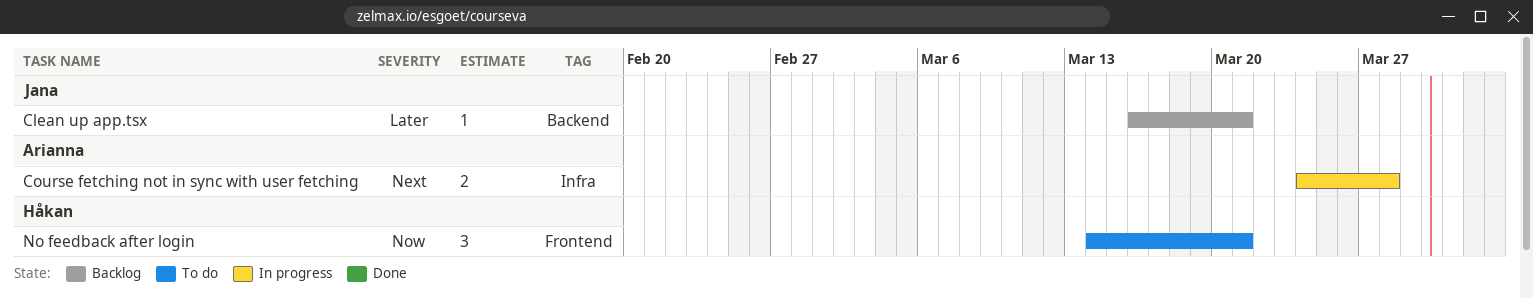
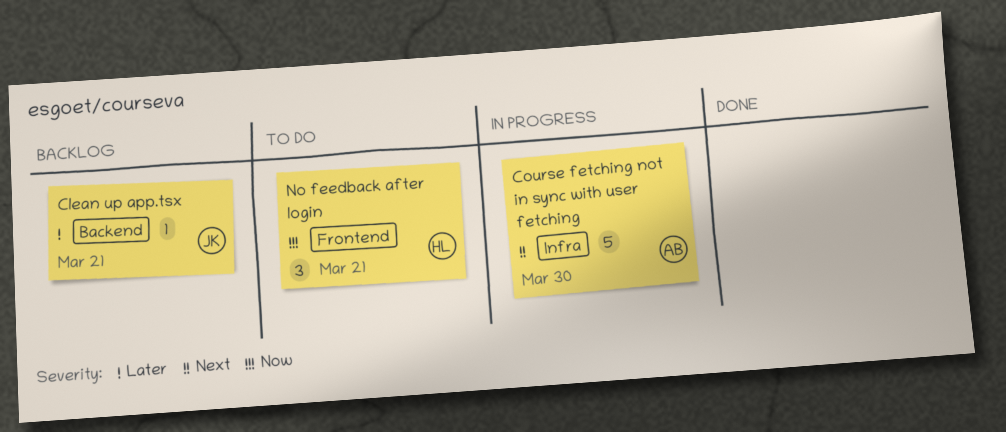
Course fetching not in sync with user fetching, estimate: 2 -> 5
Course fetching not in sync with user fetching, due: Mar 28 -> Mar 30

